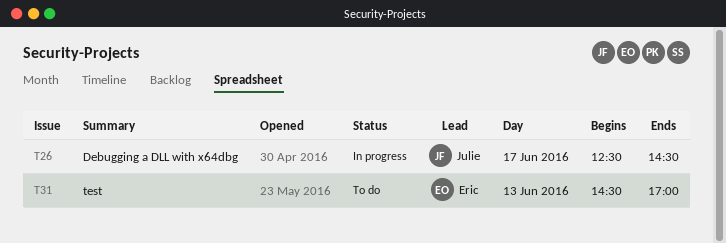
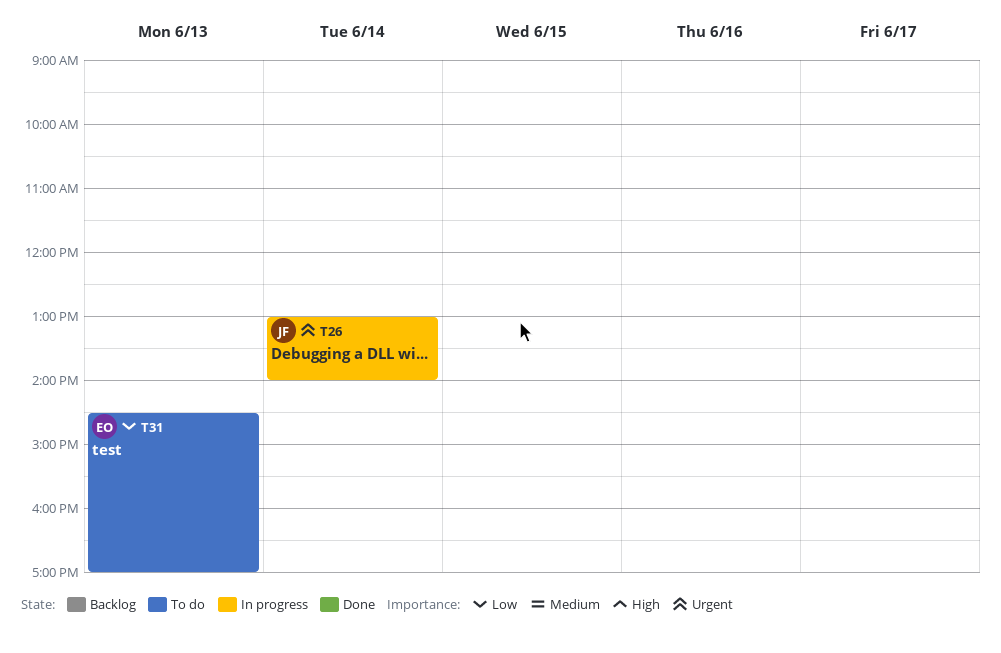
T26, day: Jun 17 -> Jun 14
T26, begins: 12:30 -> 13:00
T26, ends: 14:30 -> 14:00

